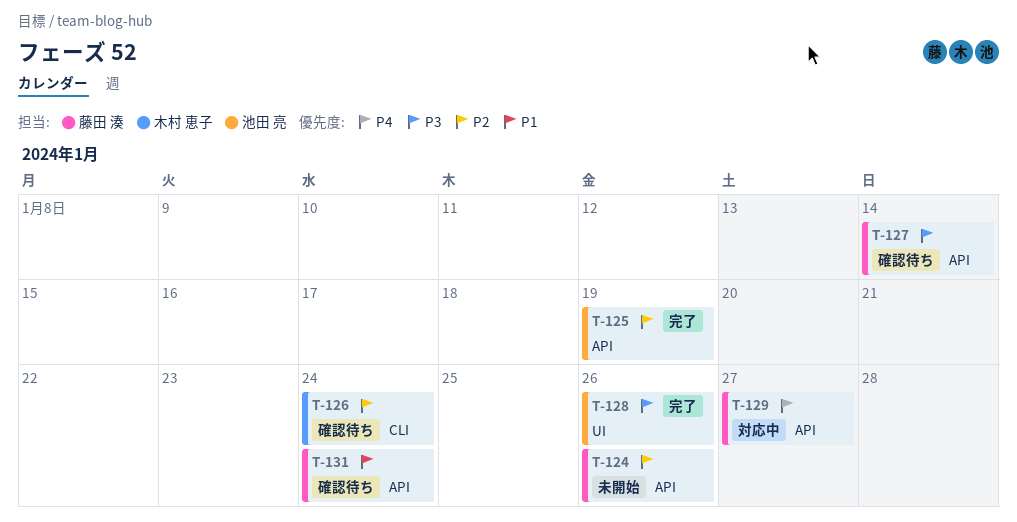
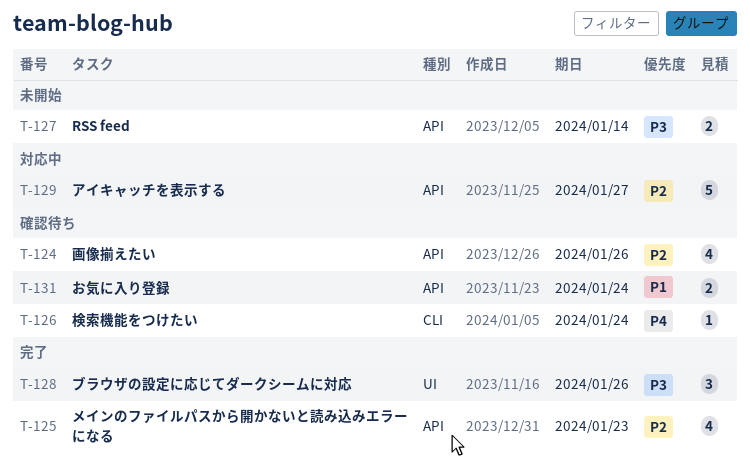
T-124, status: 未開始 -> 確認待ち
T-125, due: Jan 19 -> Jan 23
T-126, priority: P2 -> P4
T-127, status: 確認待ち -> 未開始
T-129, priority: P4 -> P2

